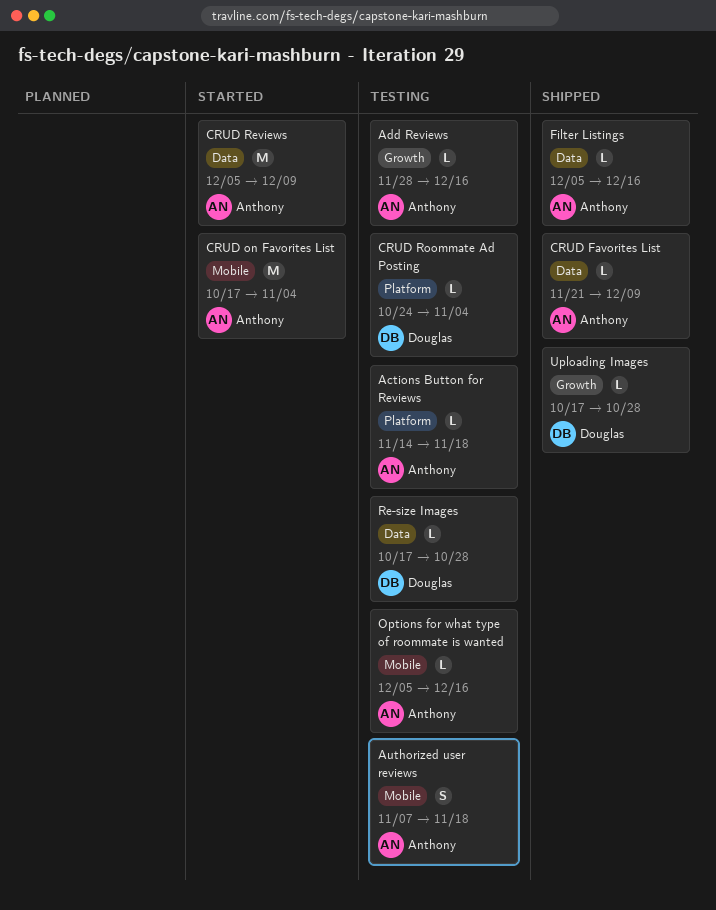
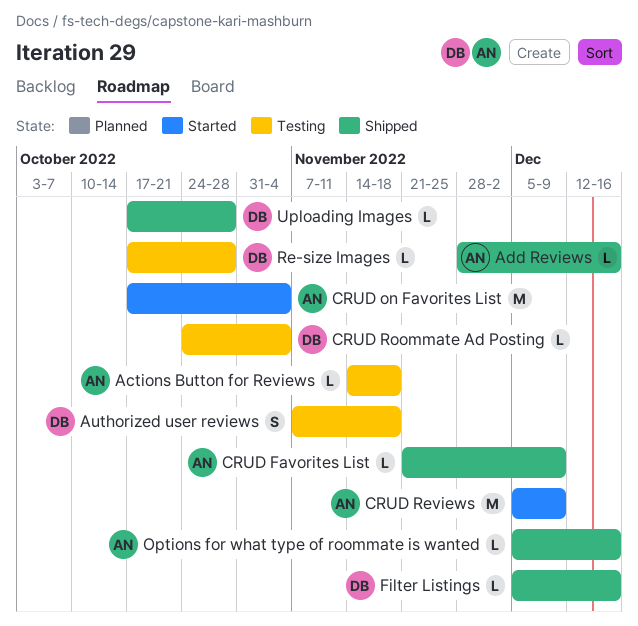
Add Reviews, status: Testing -> Shipped
Authorized user reviews, owner: Anthony -> Douglas
Filter Listings, owner: Anthony -> Douglas
Options for what type of roommate is wanted, status: Testing -> Shipped

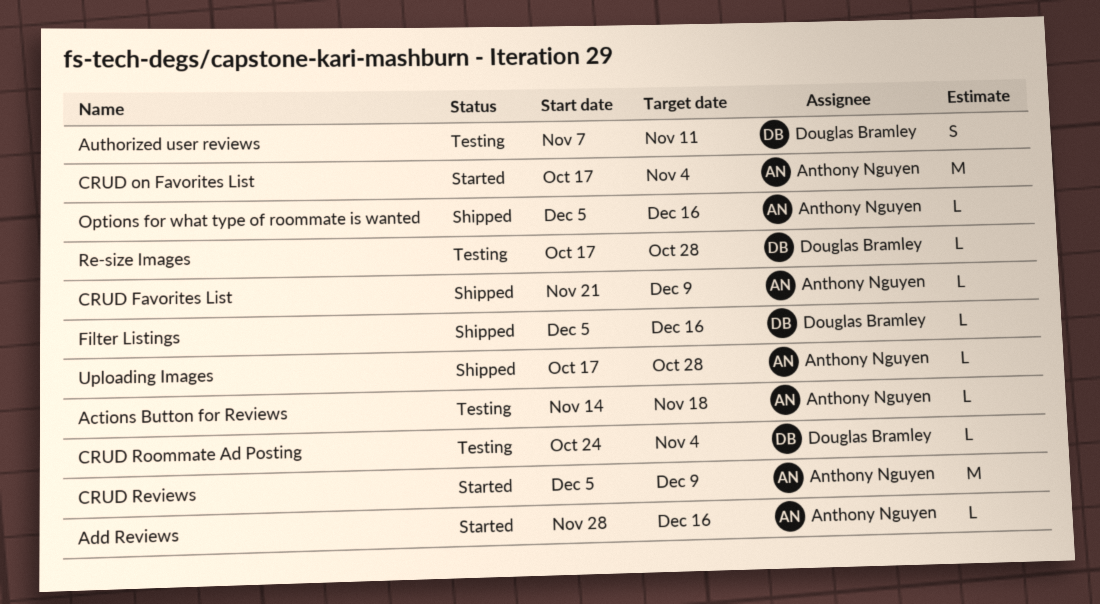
Add Reviews, status: Shipped -> Started
Authorized user reviews, due: Nov 18 -> Nov 11
Uploading Images, owner: Douglas Bramley -> Anthony Nguyen

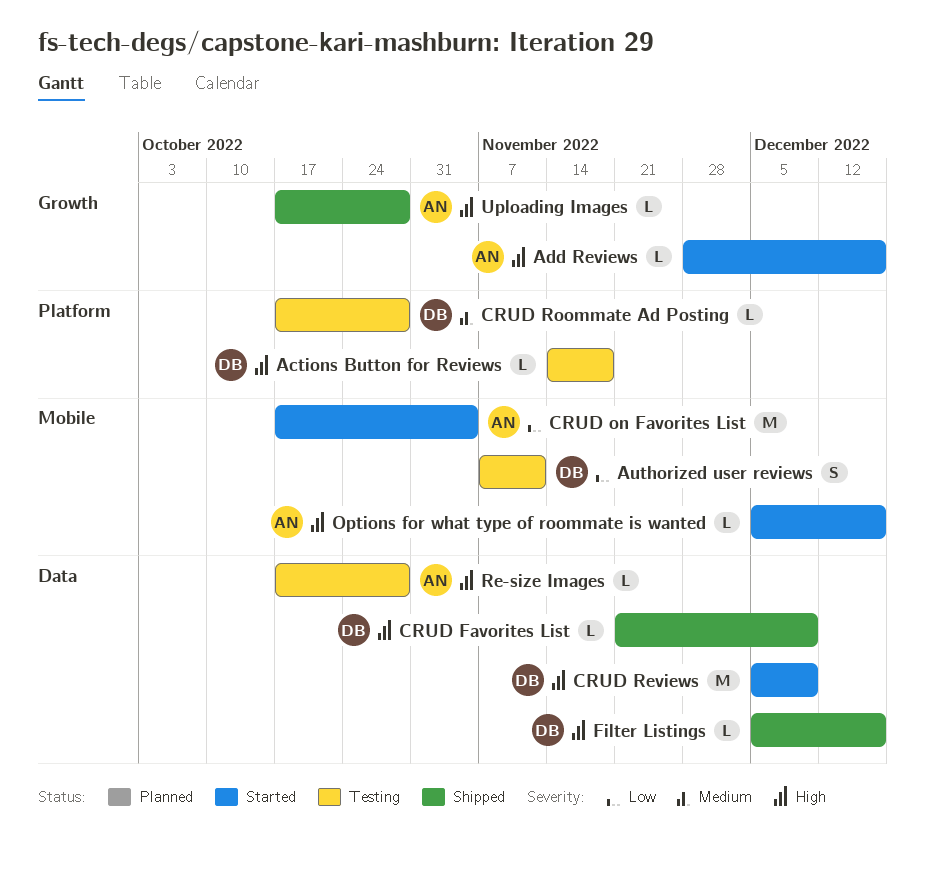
Actions Button for Reviews, owner: Anthony Nguyen -> Douglas Bramley
CRUD Favorites List, owner: Anthony Nguyen -> Douglas Bramley
CRUD Reviews, owner: Anthony Nguyen -> Douglas Bramley
CRUD Roommate Ad Posting, start: Oct 24 -> Oct 17
CRUD Roommate Ad Posting, due: Nov 4 -> Oct 28
Options for what type of roommate is wanted, status: Shipped -> Started
Re-size Images, owner: Douglas Bramley -> Anthony Nguyen

